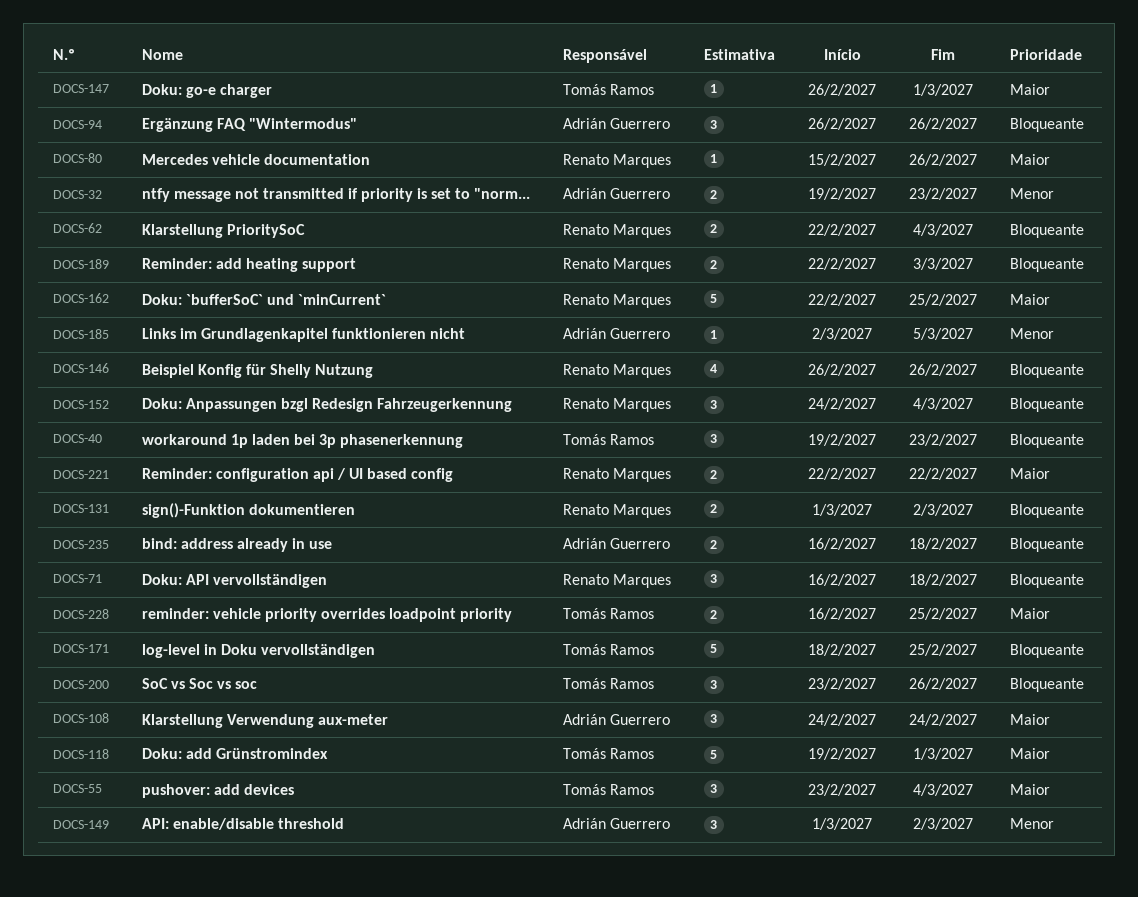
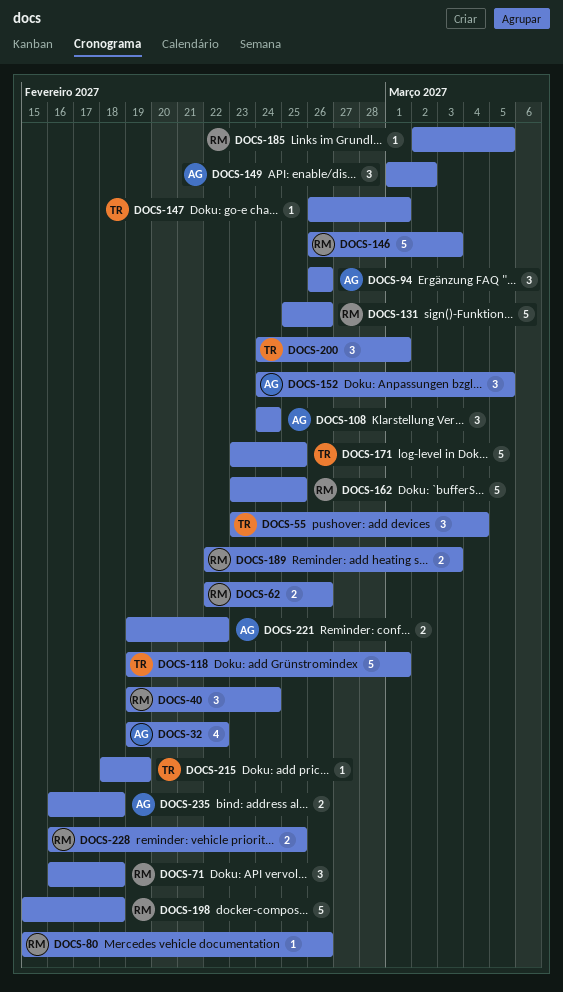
DOCS-32, estimate: 2 -> 4
DOCS-32, due: Feb 23 -> Feb 22
DOCS-40, owner: Tomás Ramos -> Renato Marques
DOCS-40, due: Feb 23 -> Feb 24
DOCS-62, due: Mar 4 -> Feb 26
DOCS-131, estimate: 2 -> 5
DOCS-131, start: Mar 1 -> Feb 25
DOCS-131, due: Mar 2 -> Feb 26
DOCS-146, estimate: 4 -> 5
DOCS-146, due: Feb 26 -> Mar 3
DOCS-152, owner: Renato Marques -> Adrián Guerrero
DOCS-152, due: Mar 4 -> Mar 5
DOCS-162, start: Feb 22 -> Feb 23
DOCS-171, start: Feb 18 -> Feb 23
DOCS-185, owner: Adrián Guerrero -> Renato Marques
DOCS-198: none -> present
DOCS-200, start: Feb 23 -> Feb 24
DOCS-200, due: Feb 26 -> Mar 1
DOCS-215: none -> present
DOCS-221, owner: Renato Marques -> Adrián Guerrero
DOCS-221, start: Feb 22 -> Feb 19
DOCS-228, owner: Tomás Ramos -> Renato Marques

